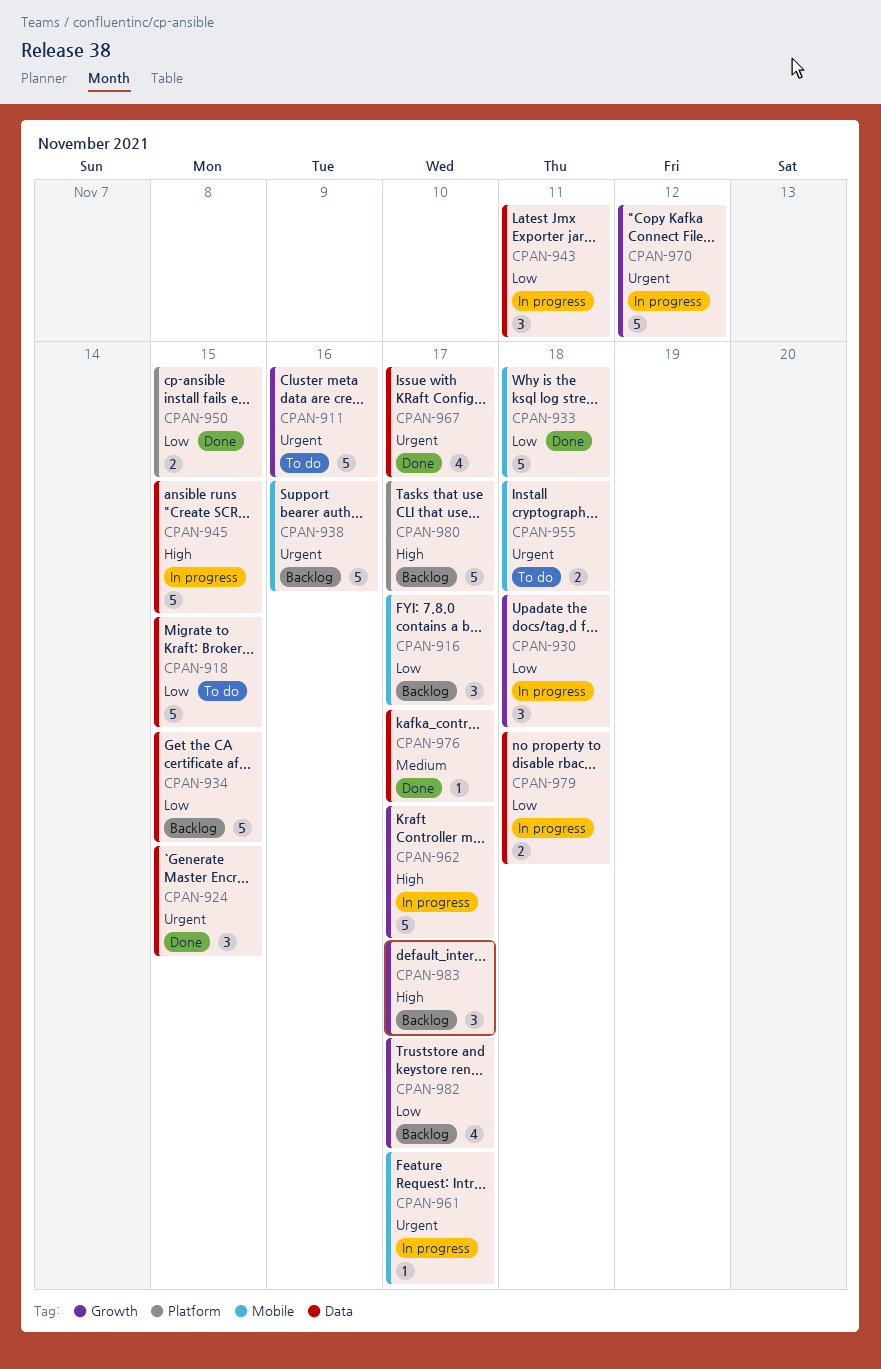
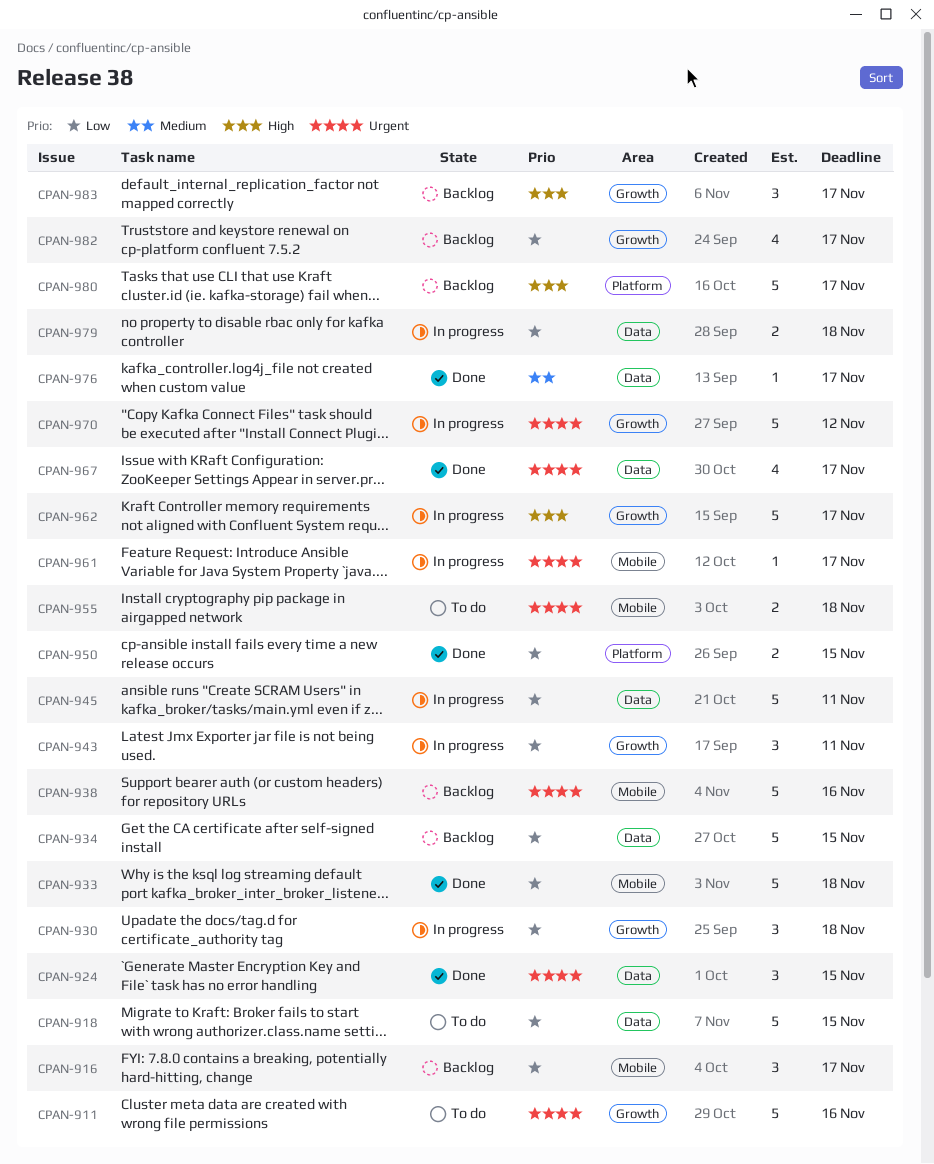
CPAN-943, label: Data -> Growth
CPAN-945, priority: High -> Low
CPAN-945, due: Nov 15 -> Nov 11

